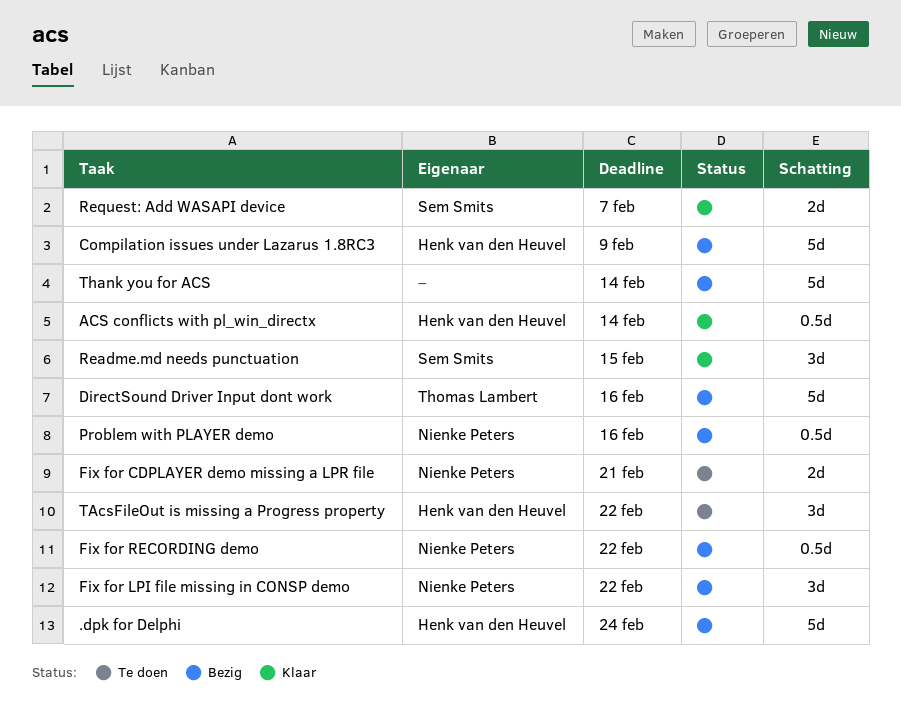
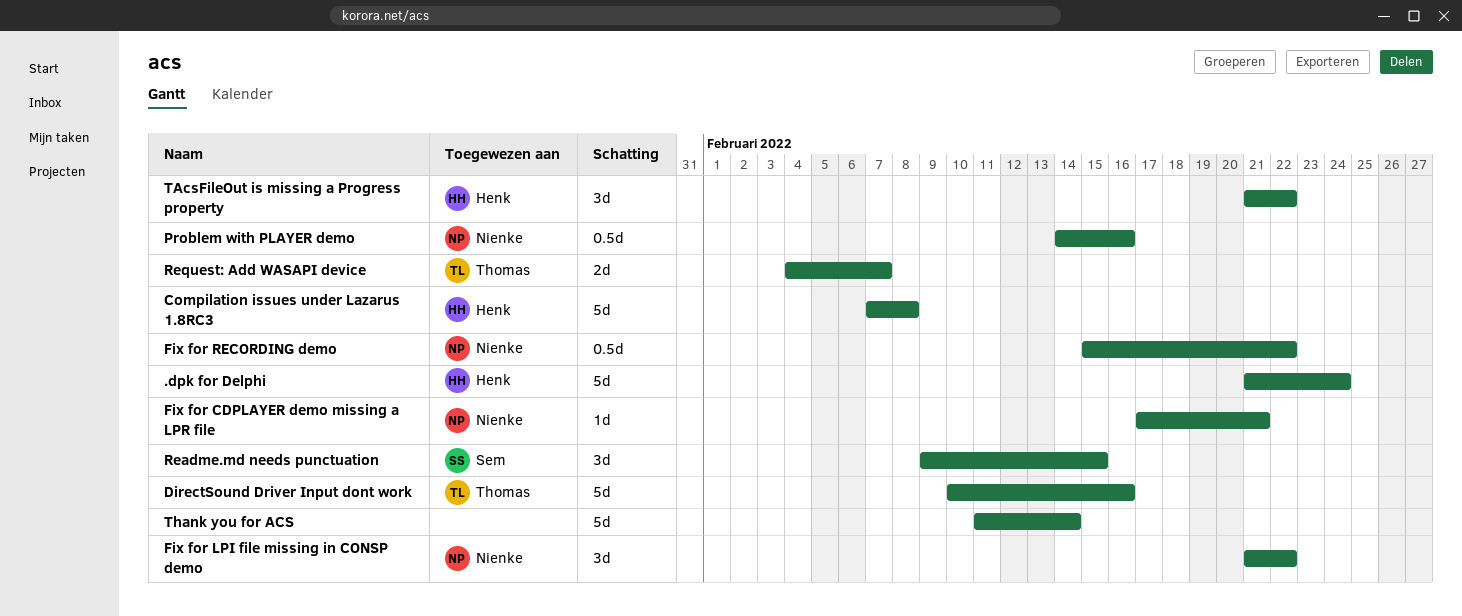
ACS conflicts with pl_win_directx: present -> none
Compilation issues under Lazarus 1.8RC3, due: Feb 9 -> Feb 8
Fix for CDPLAYER demo missing a LPR file, estimate: 2d -> 1d
Request: Add WASAPI device, owner: Sem Smits -> Thomas Lambert

